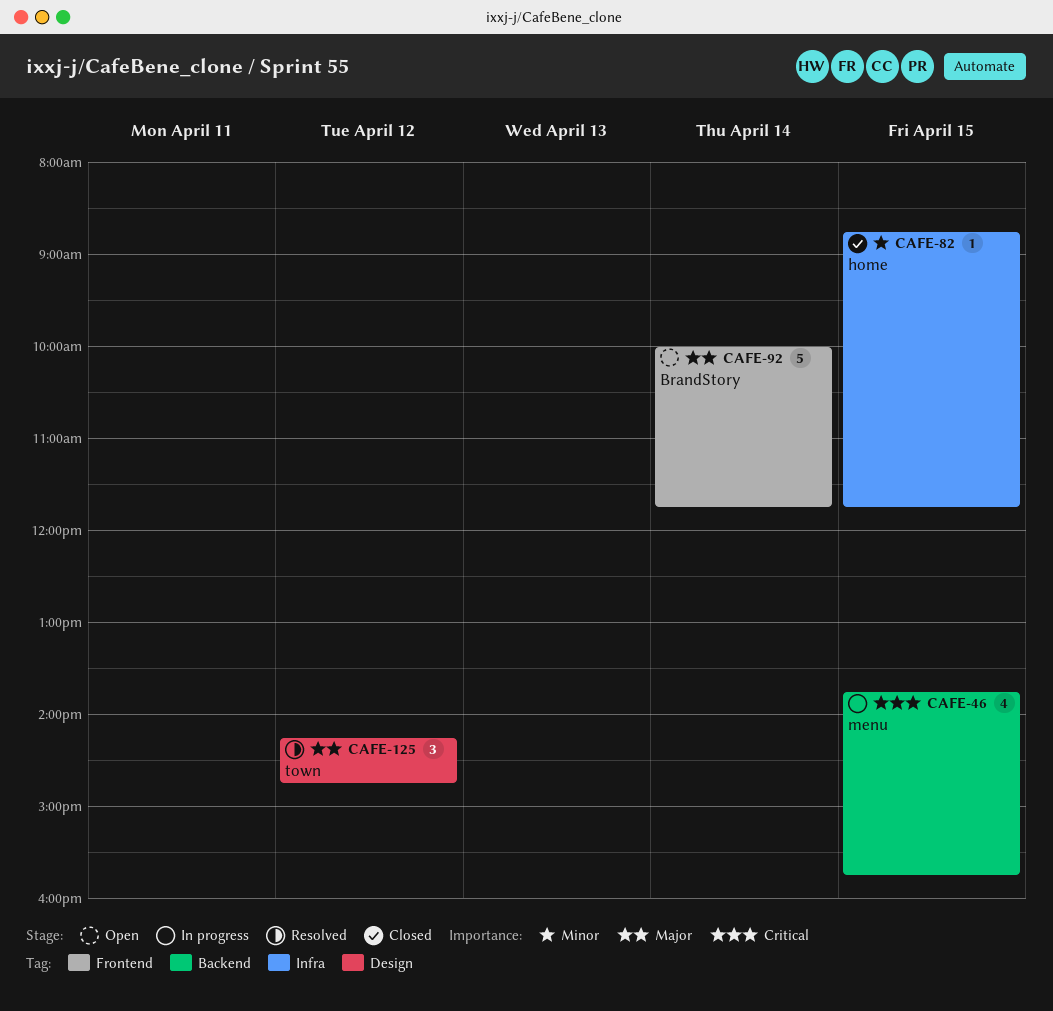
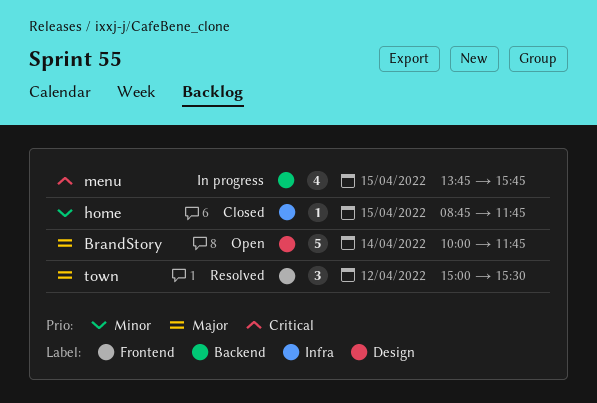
BrandStory, label: Frontend -> Design
town, label: Design -> Frontend
town, begins: 14:15 -> 15:00
town, ends: 14:45 -> 15:30

